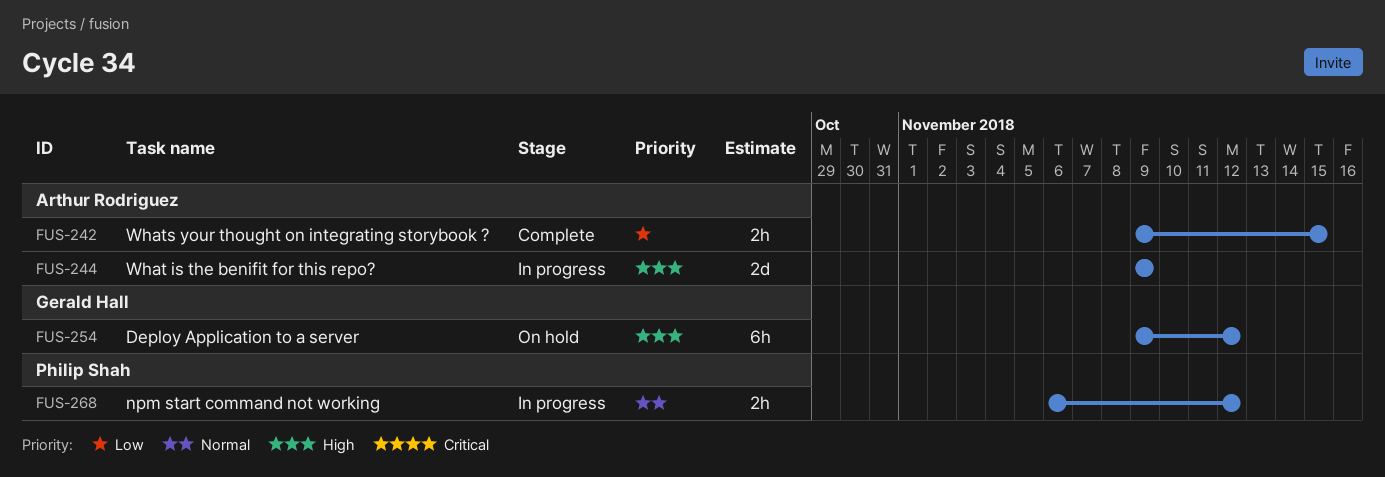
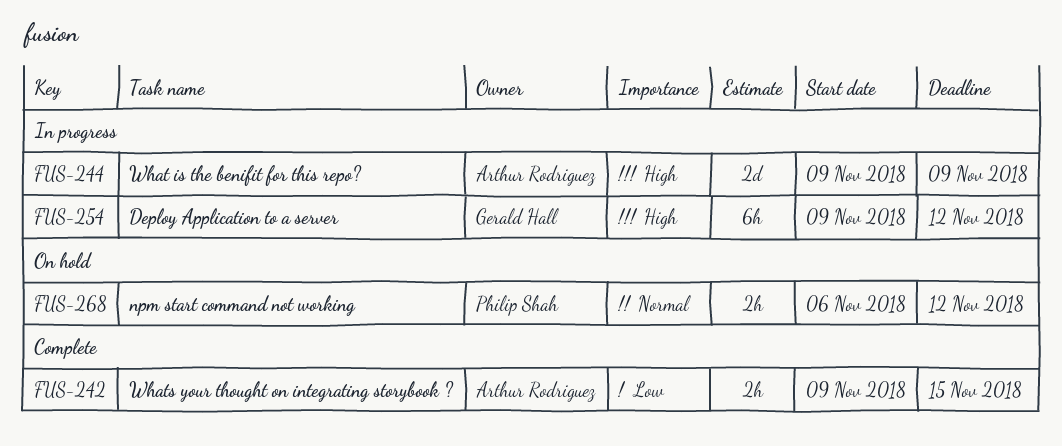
FUS-254, status: On hold -> In progress
FUS-268, status: In progress -> On hold

